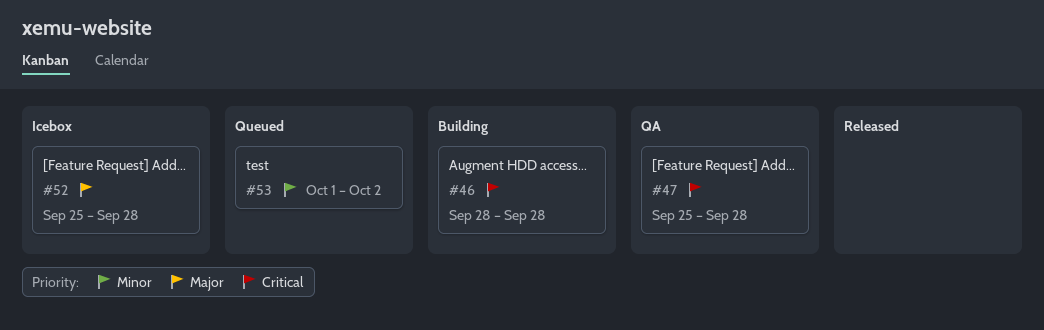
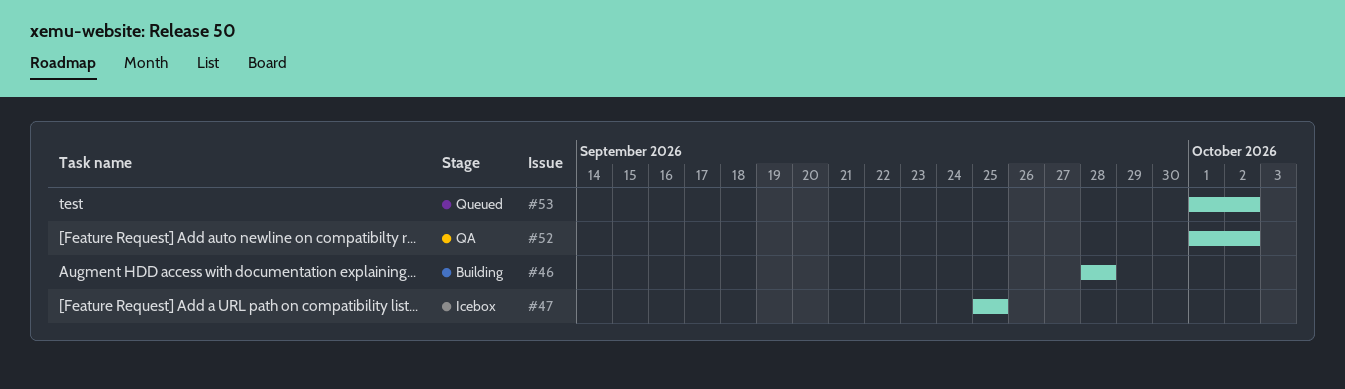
#47, status: QA -> Icebox
#47, due: Sep 28 -> Sep 25
#52, status: Icebox -> QA
#52, start: Sep 25 -> Oct 1
#52, due: Sep 28 -> Oct 2

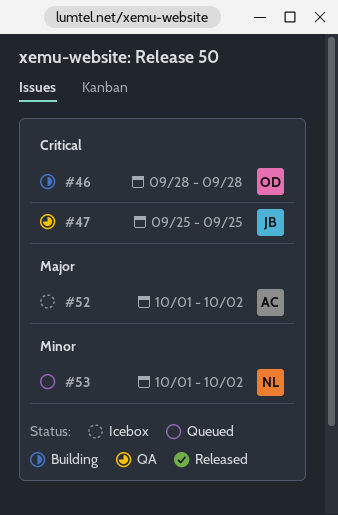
#47, status: Icebox -> QA
#52, status: QA -> Icebox

